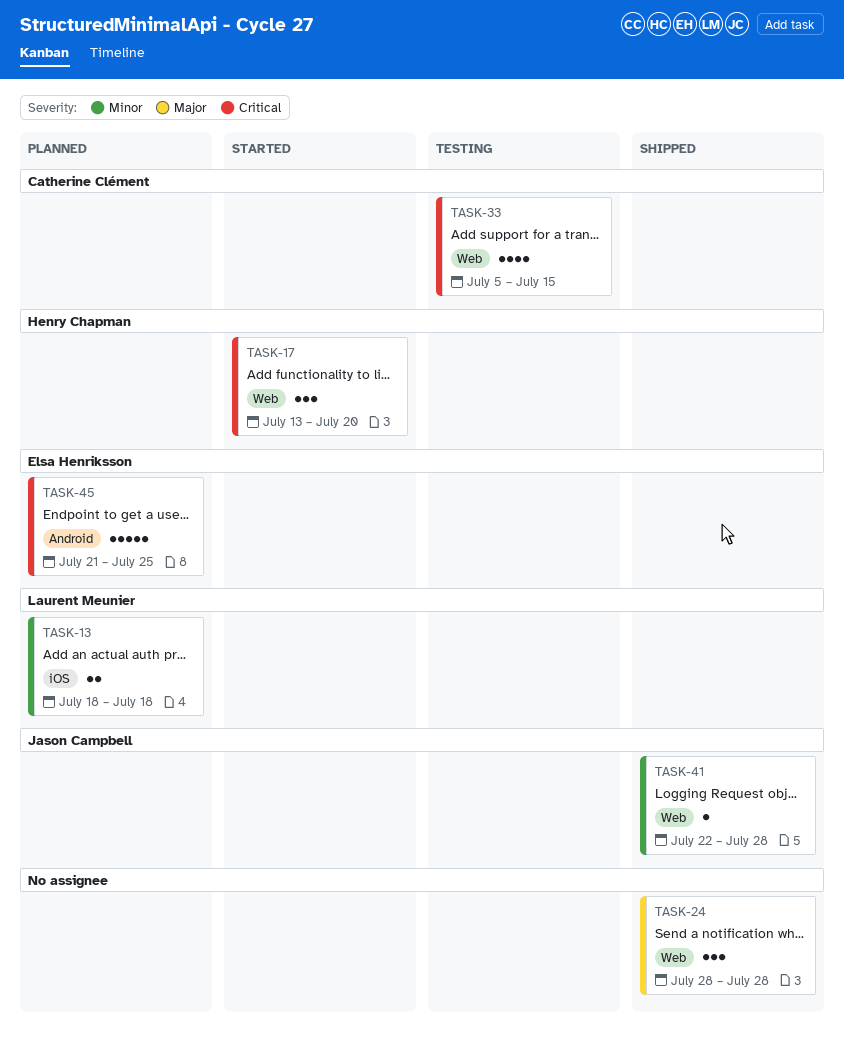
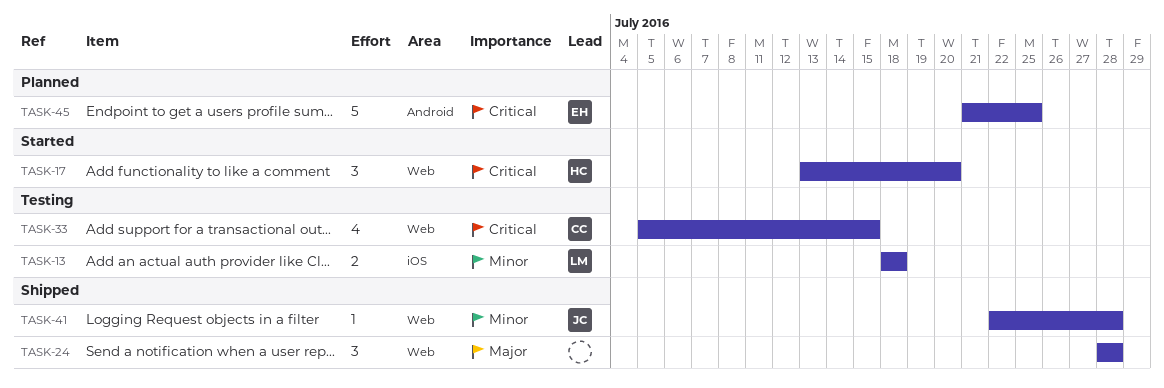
TASK-13, status: Planned -> Testing

